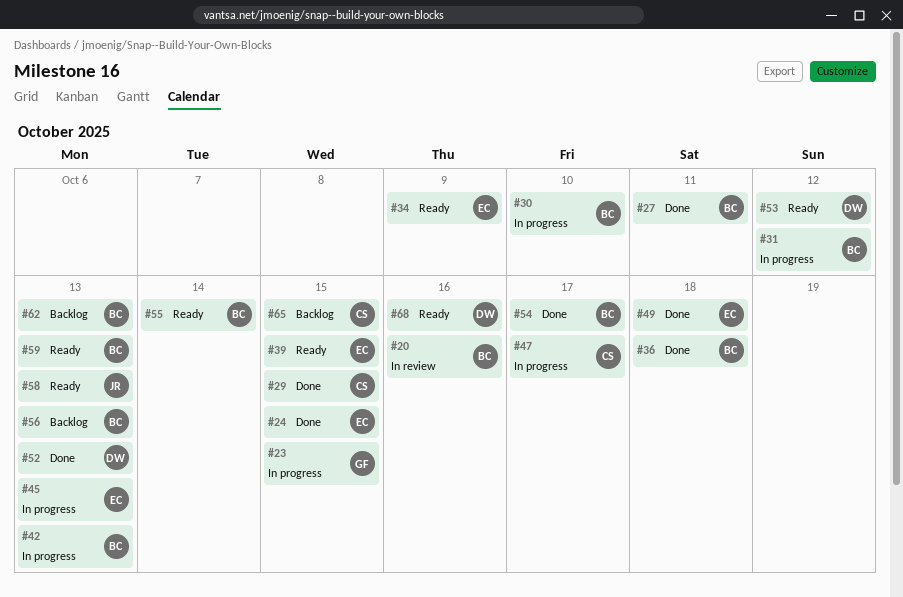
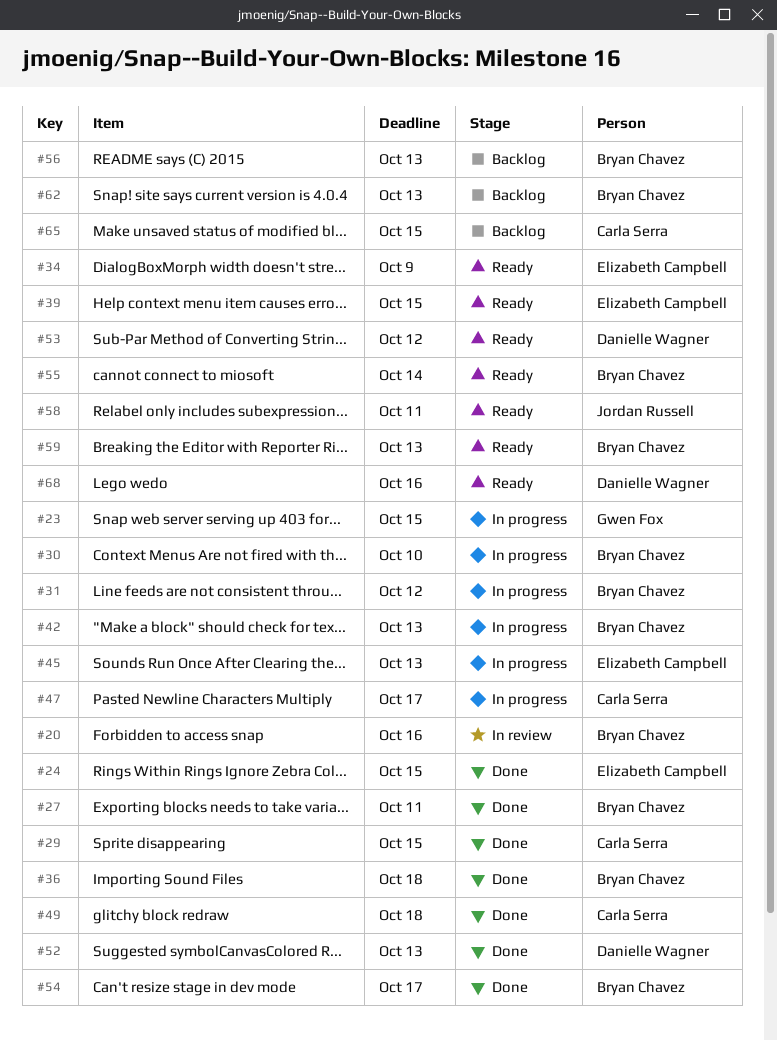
#49, owner: Elizabeth Campbell -> Carla Serra
#58, due: Oct 13 -> Oct 11

